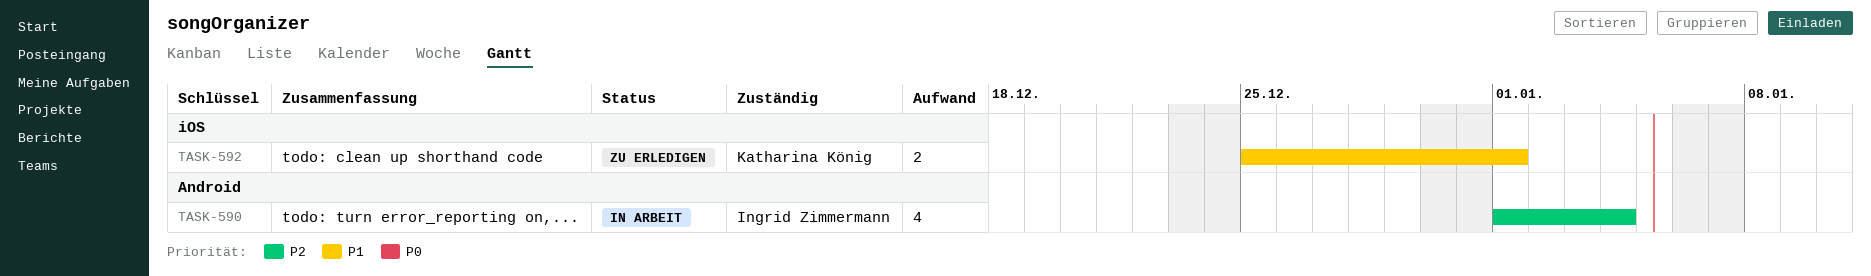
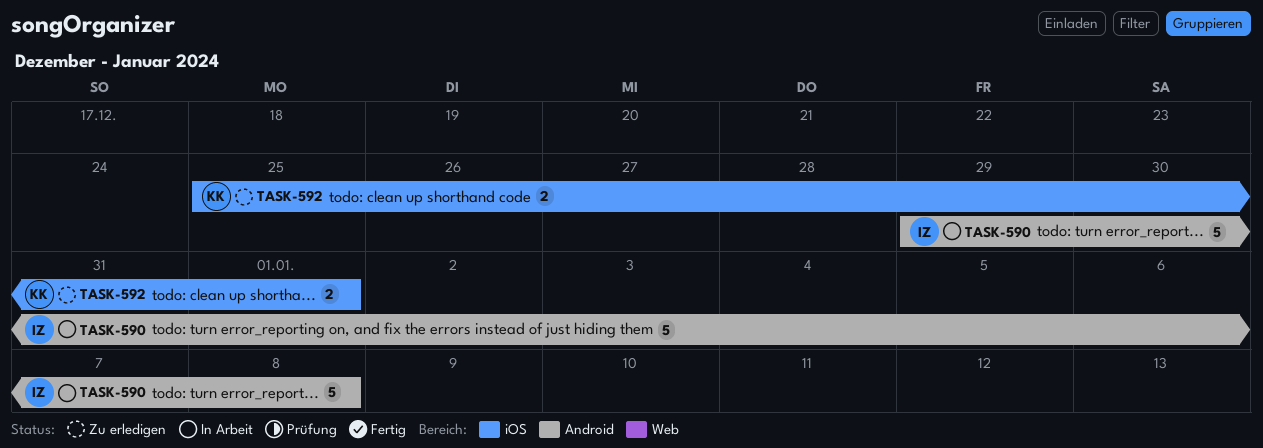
TASK-590, estimate: 4 -> 5
TASK-590, start: Jan 1 -> Dec 29
TASK-590, due: Jan 4 -> Jan 8

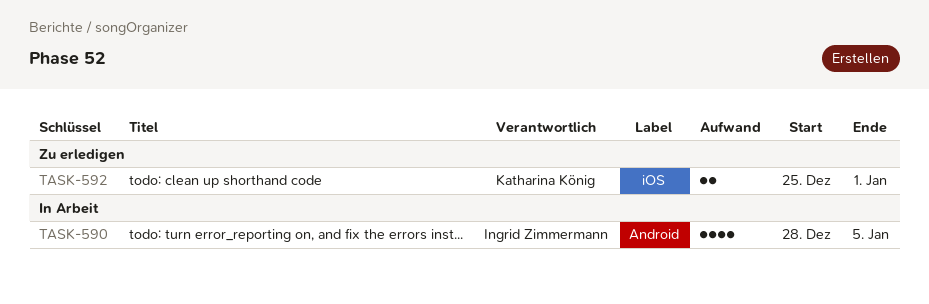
TASK-590, estimate: 5 -> 4
TASK-590, start: Dec 29 -> Dec 28
TASK-590, due: Jan 8 -> Jan 5

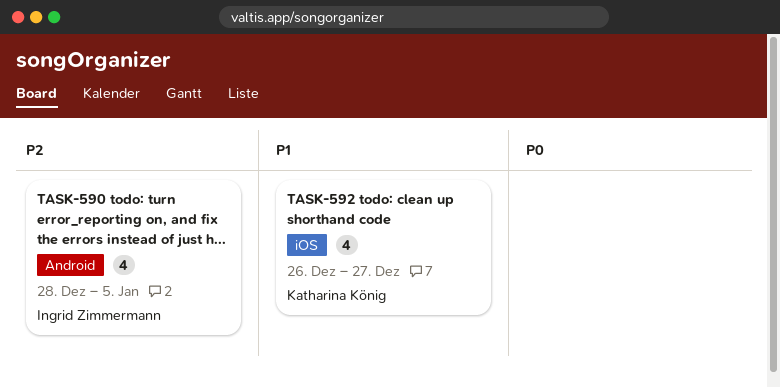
TASK-592, estimate: 2 -> 4
TASK-592, start: Dec 25 -> Dec 26
TASK-592, due: Jan 1 -> Dec 27

